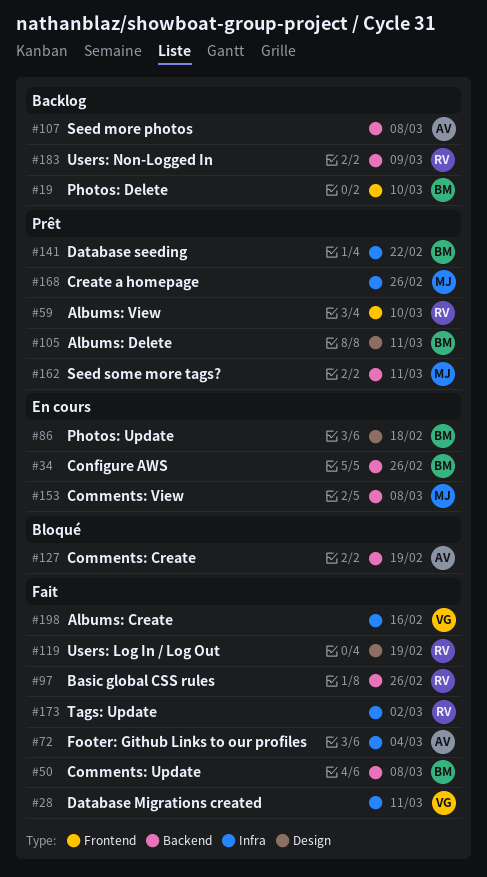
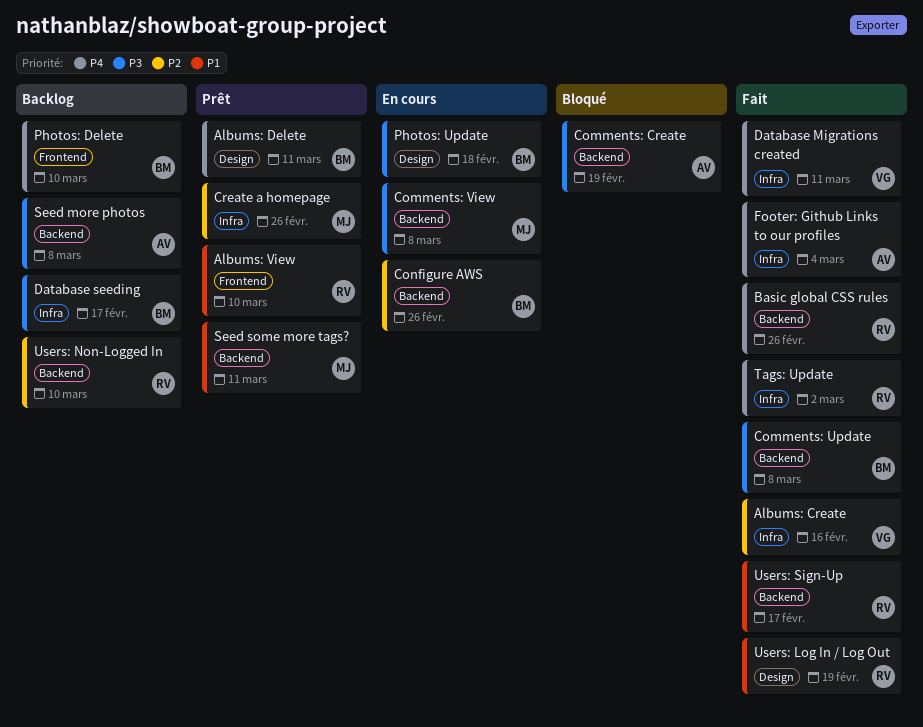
Database seeding, status: Prêt -> Backlog
Database seeding, due: Feb 22 -> Feb 17
Users: Non-Logged In, due: Mar 9 -> Mar 10
Users: Sign-Up: none -> present

